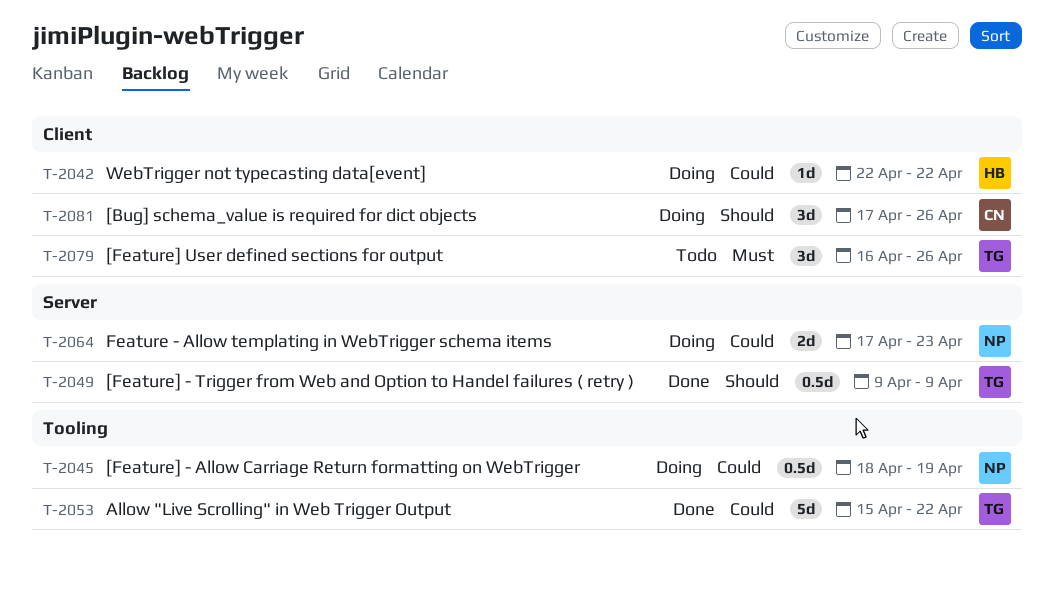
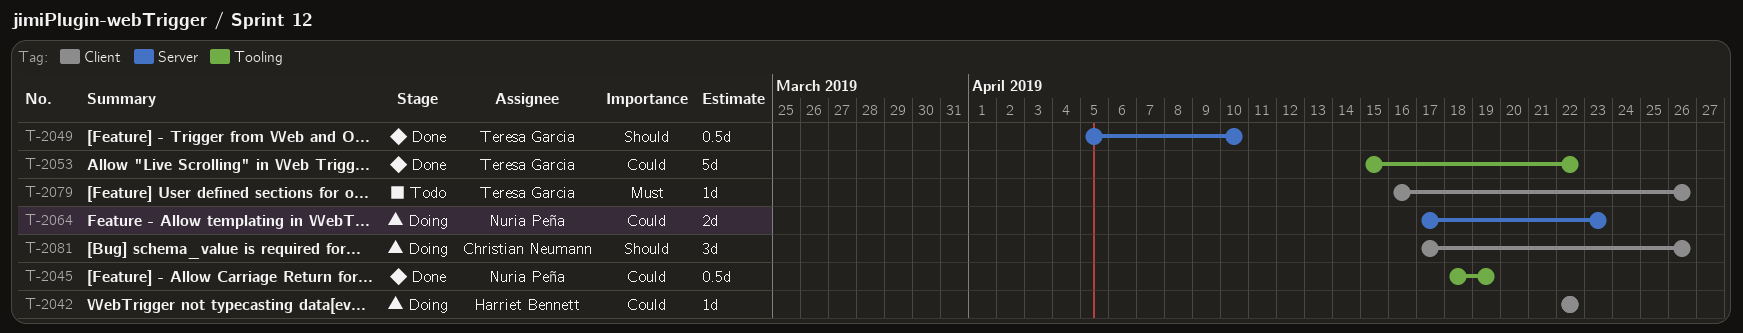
T-2045, status: Doing -> Done
T-2049, start: Apr 9 -> Apr 5
T-2049, due: Apr 9 -> Apr 10
T-2079, estimate: 3d -> 1d

